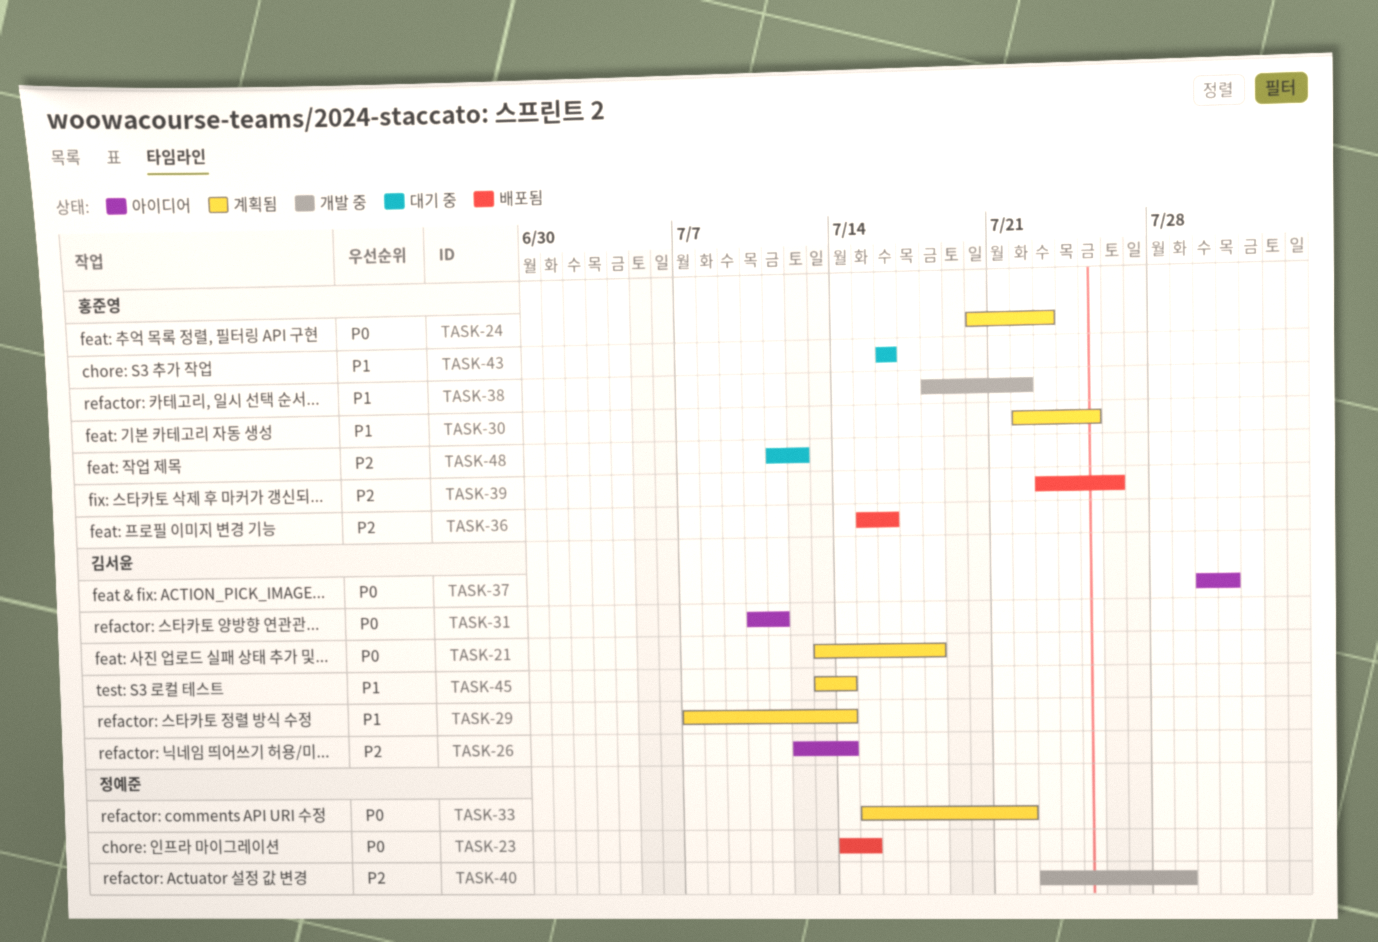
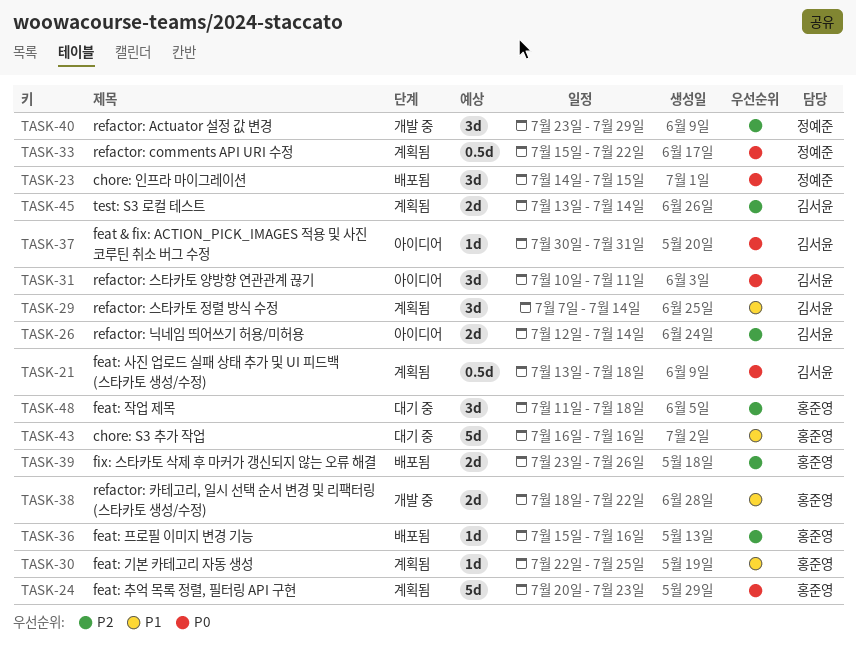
TASK-45, priority: P1 -> P2
TASK-48, due: Jul 12 -> Jul 18

